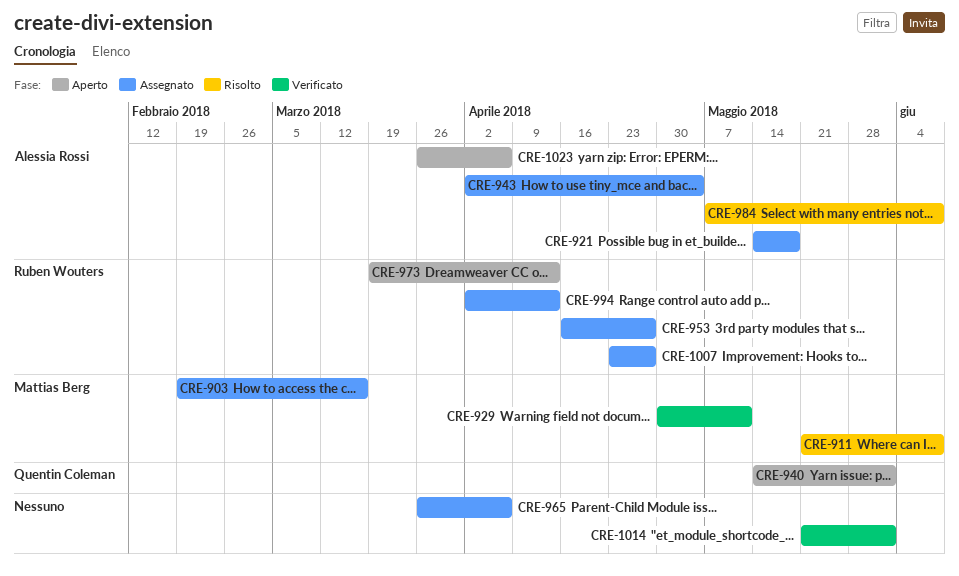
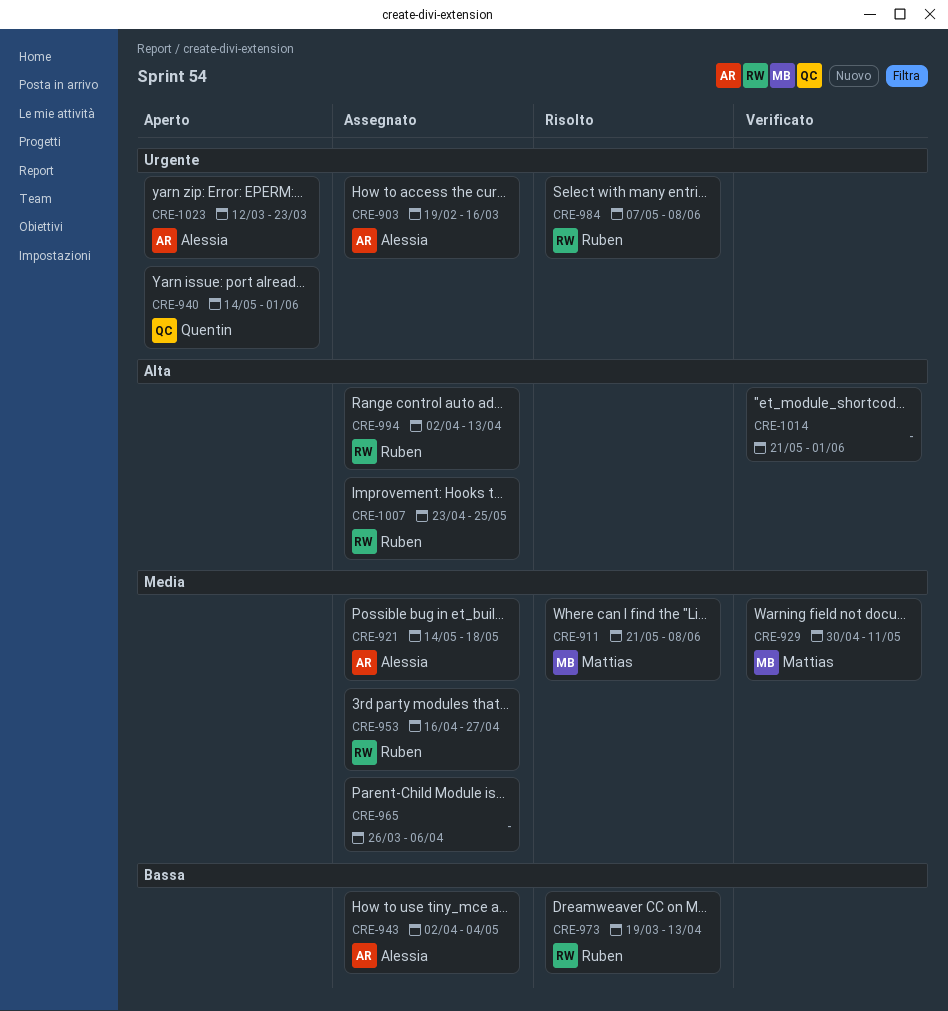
CRE-903, owner: Mattias Berg -> Alessia Rossi
CRE-973, status: Aperto -> Risolto
CRE-984, owner: Alessia Rossi -> Ruben Wouters
CRE-1007, due: Apr 27 -> May 25
CRE-1023, start: Mar 26 -> Mar 12
CRE-1023, due: Apr 6 -> Mar 23

